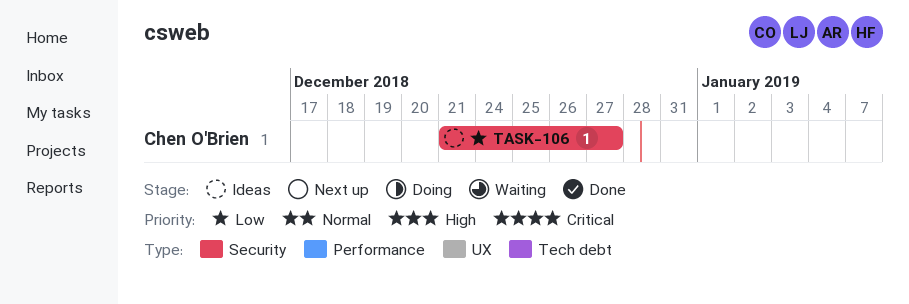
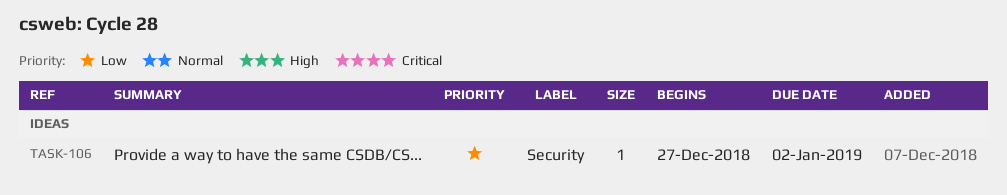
TASK-106, start: Dec 21 -> Dec 27
TASK-106, due: Dec 27 -> Jan 2

